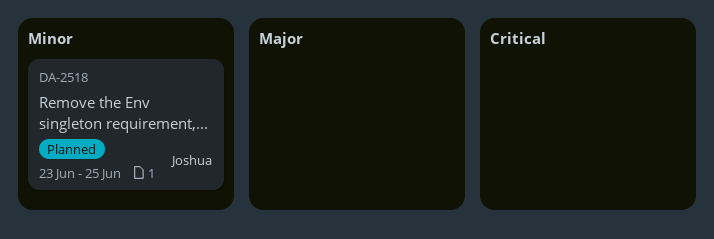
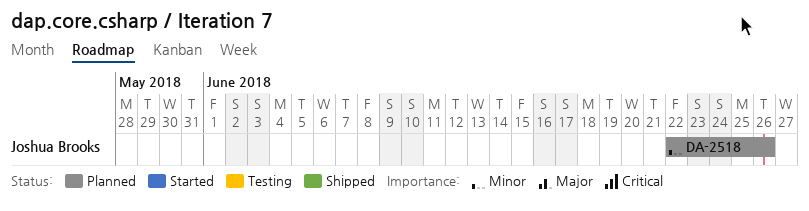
DA-2518, start: Jun 23 -> Jun 22
DA-2518, due: Jun 25 -> Jun 26

